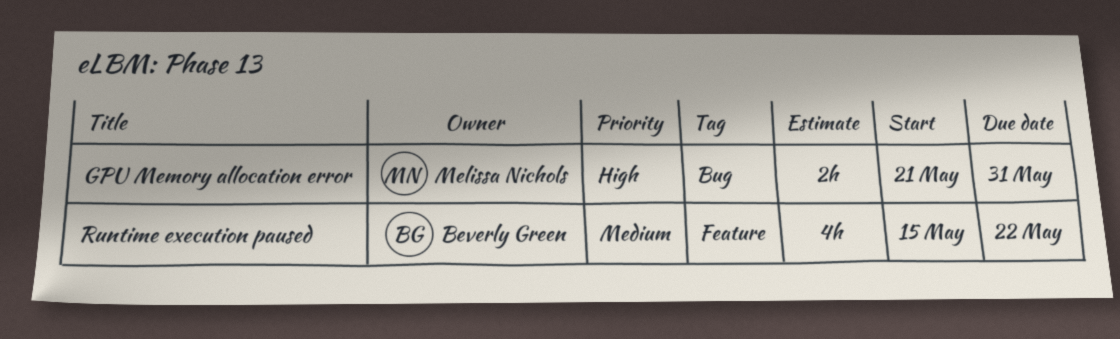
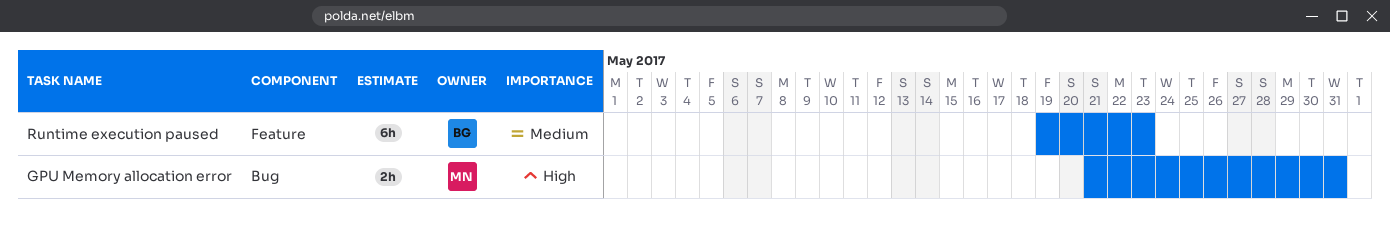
Runtime execution paused, estimate: 4h -> 6h
Runtime execution paused, start: May 15 -> May 19
Runtime execution paused, due: May 22 -> May 23

